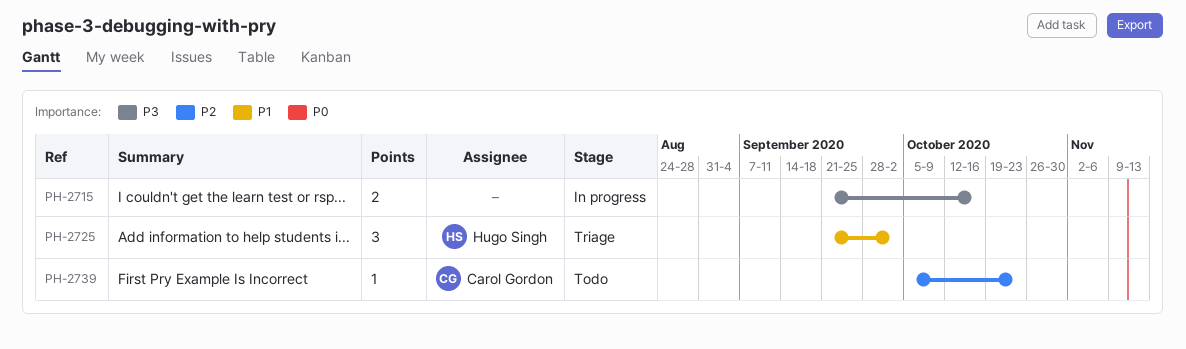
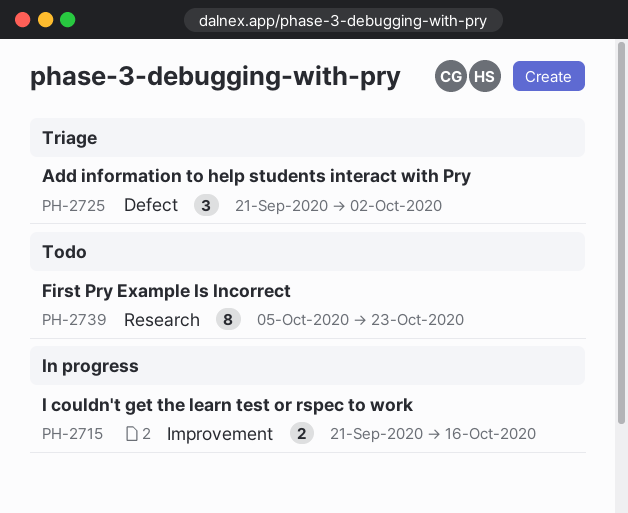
PH-2739, estimate: 1 -> 8

